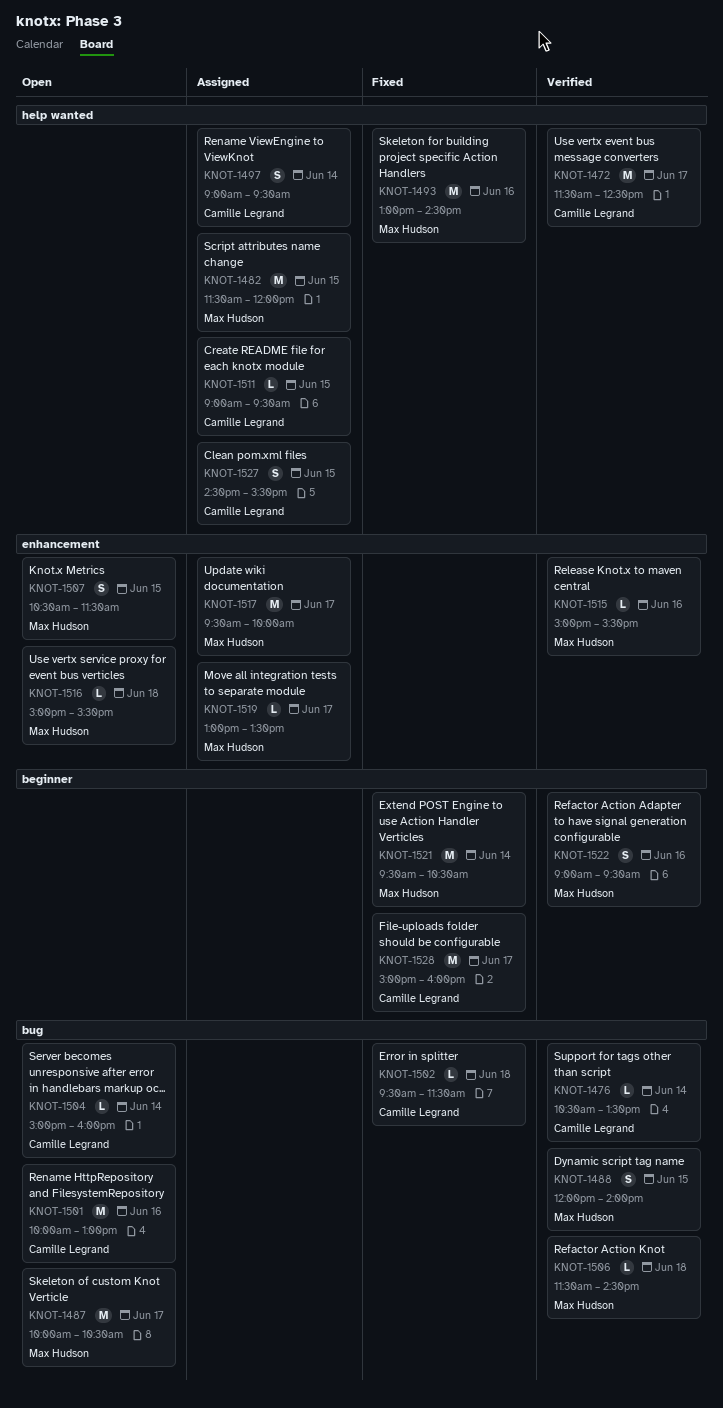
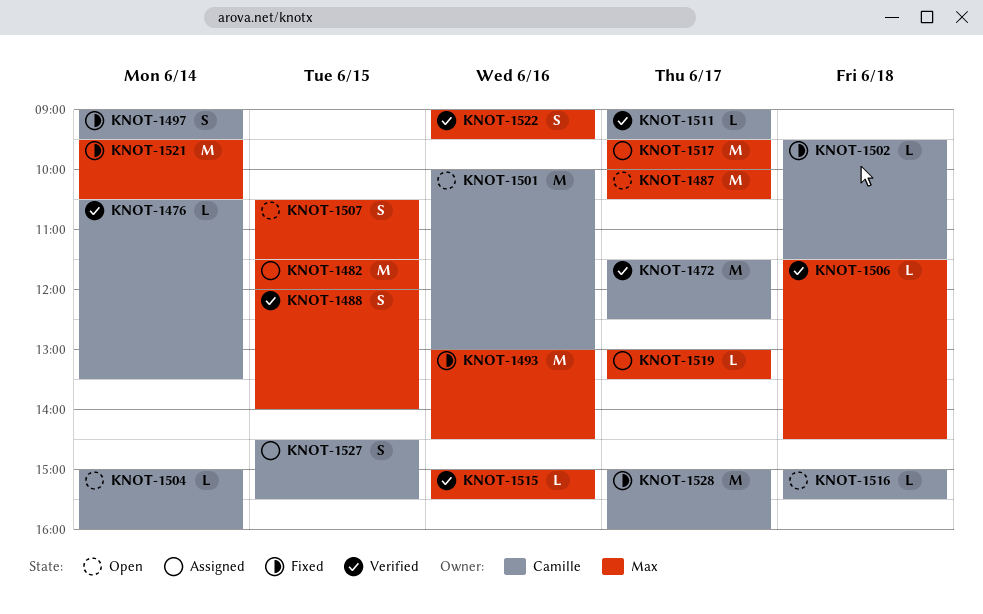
KNOT-1497, status: Assigned -> Fixed
KNOT-1511, status: Assigned -> Verified
KNOT-1511, day: Jun 15 -> Jun 17
KNOT-1516, owner: Max Hudson -> Camille Legrand

